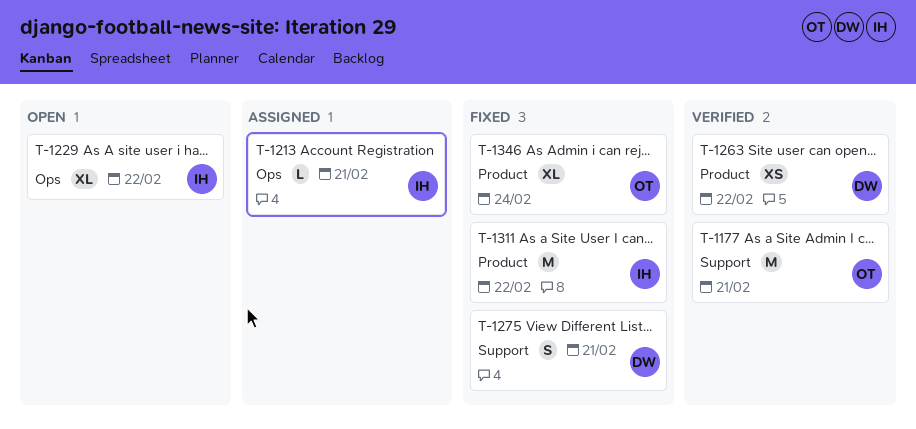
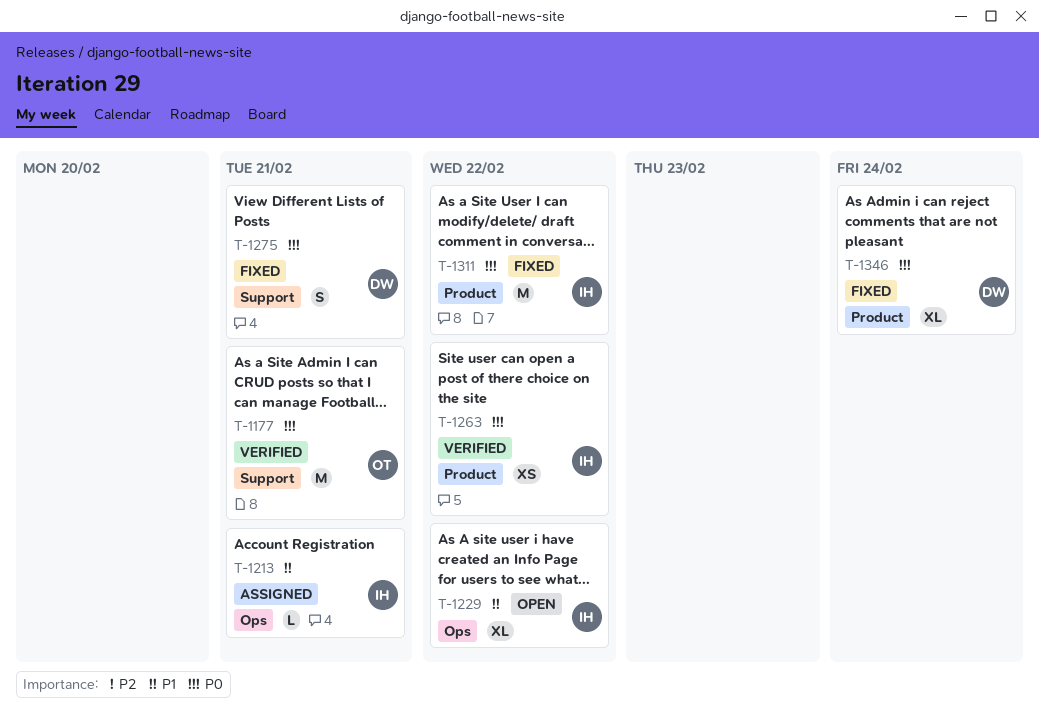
T-1263, owner: DW -> IH
T-1346, owner: OT -> DW

